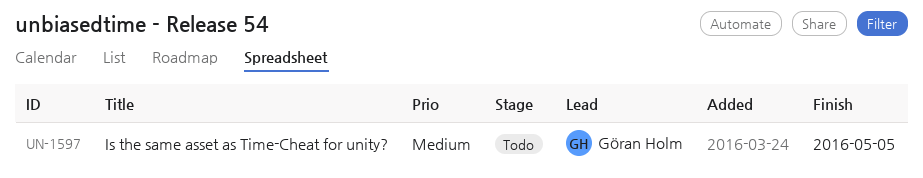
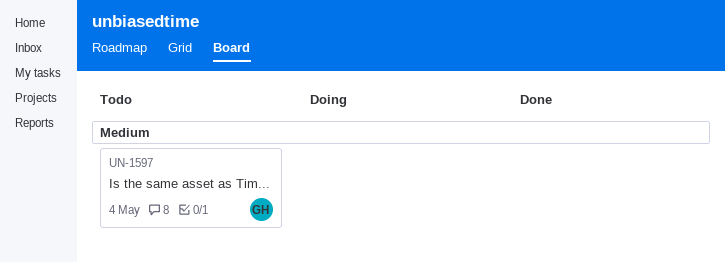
UN-1597, due: May 5 -> May 4

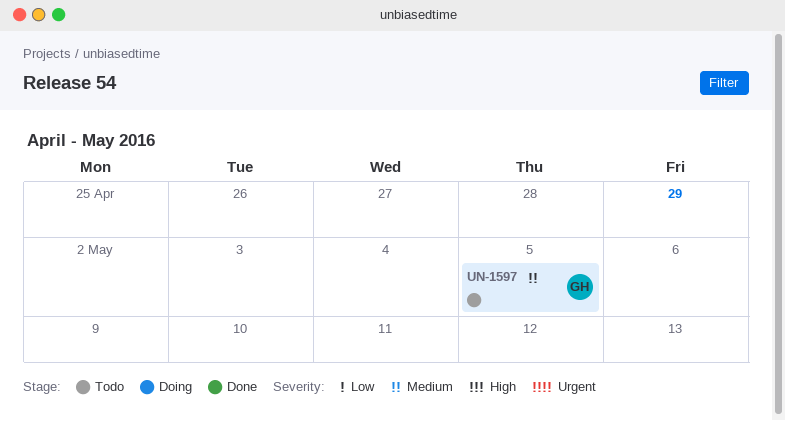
UN-1597, due: May 4 -> May 5

